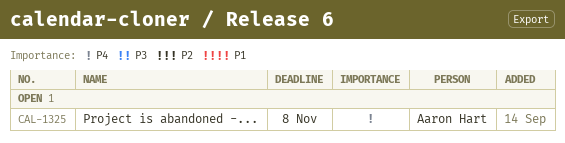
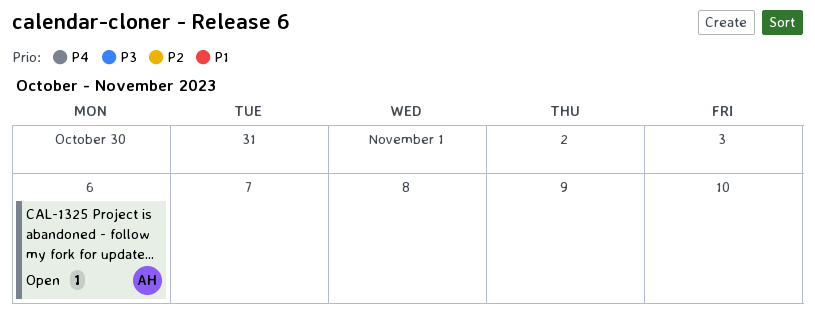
CAL-1325, due: Nov 8 -> Nov 6

